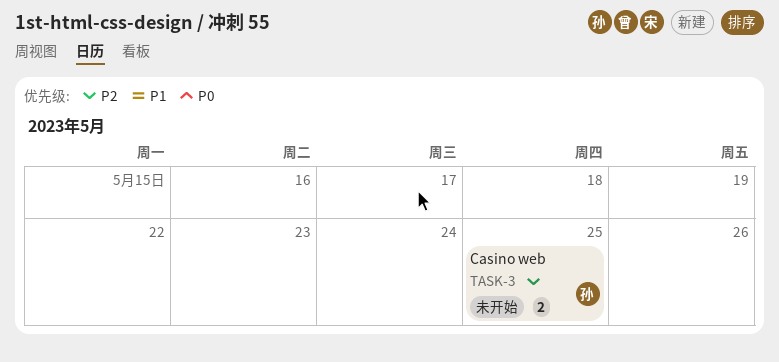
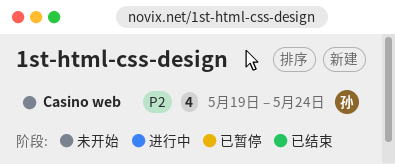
Casino web, estimate: 2 -> 4
Casino web, due: May 25 -> May 24

